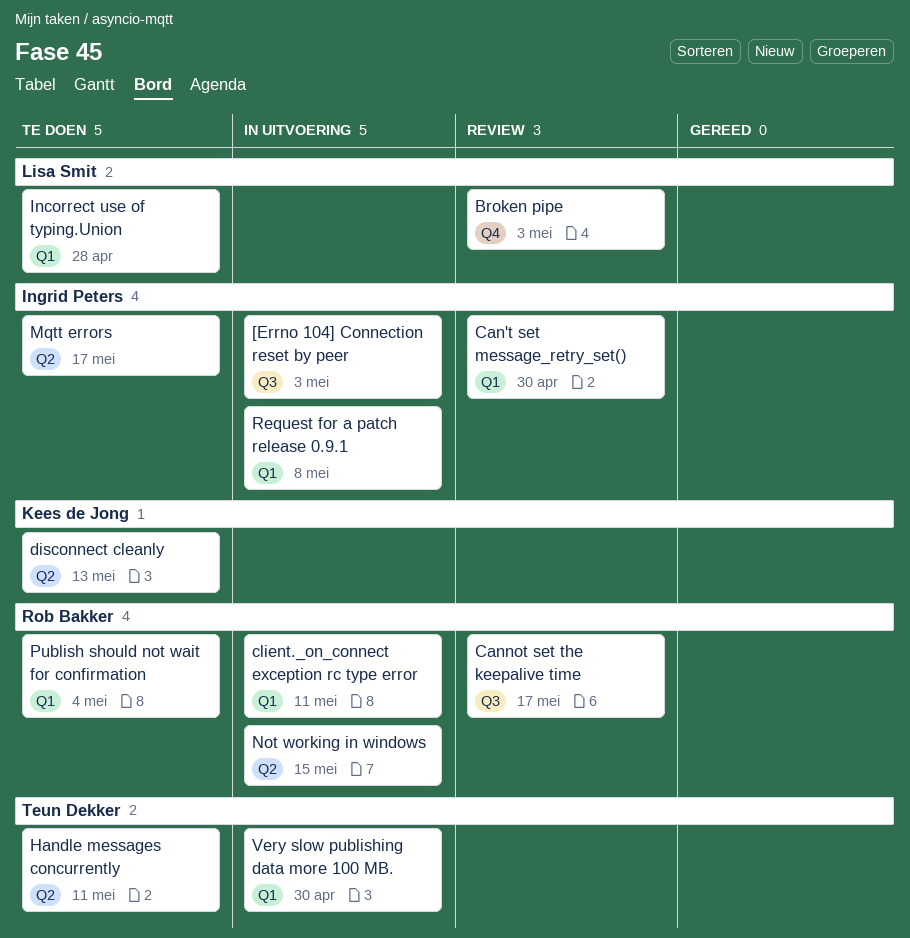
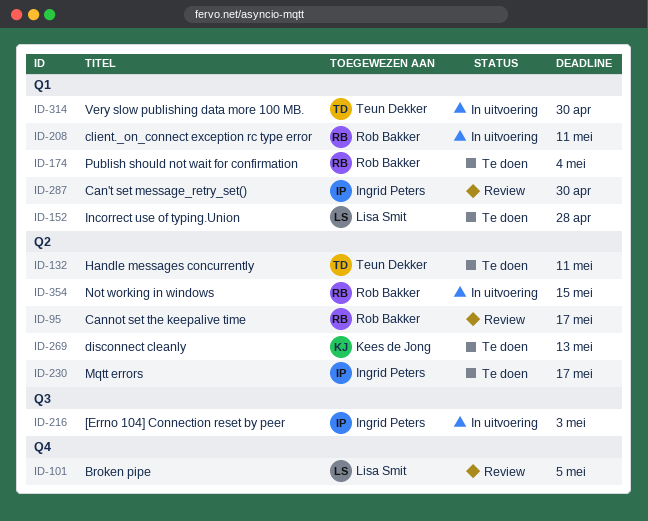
Broken pipe, due: May 3 -> May 5
Cannot set the keepalive time, label: Q3 -> Q2
Request for a patch release 0.9.1: present -> none

